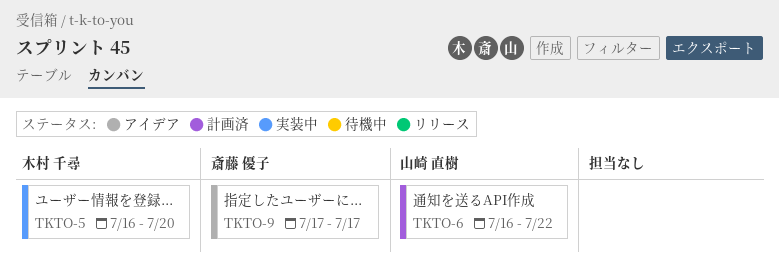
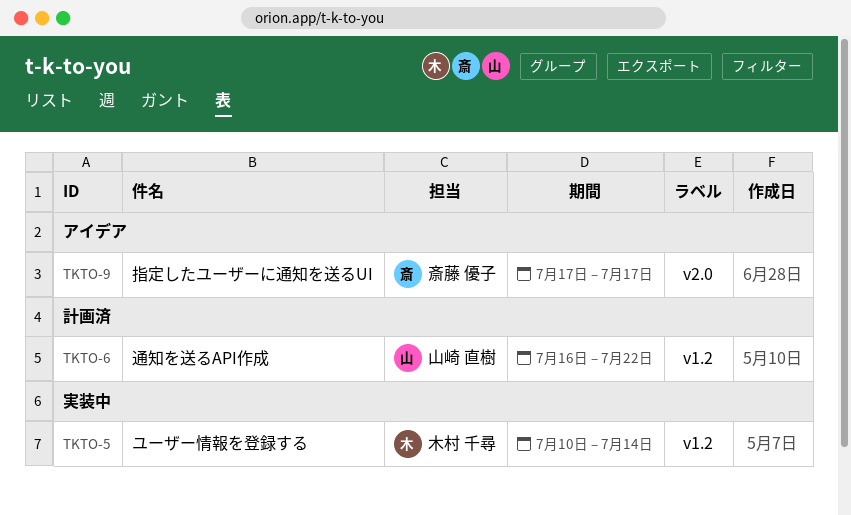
TKTO-5, start: Jul 16 -> Jul 10
TKTO-5, due: Jul 20 -> Jul 14

